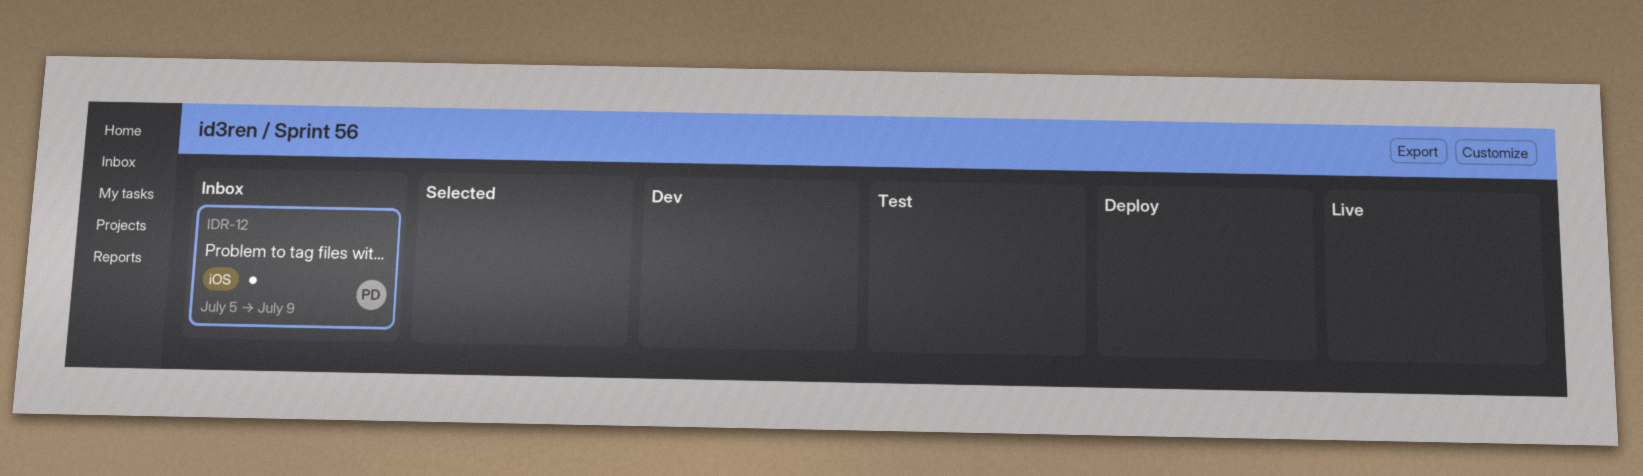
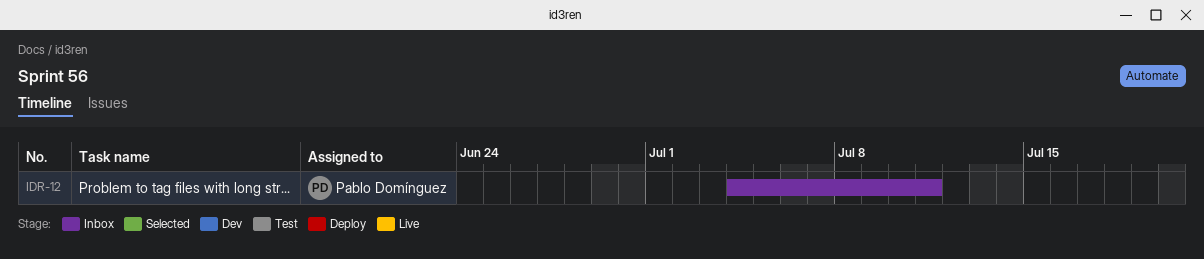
IDR-12, start: Jul 5 -> Jul 4
IDR-12, due: Jul 9 -> Jul 11

